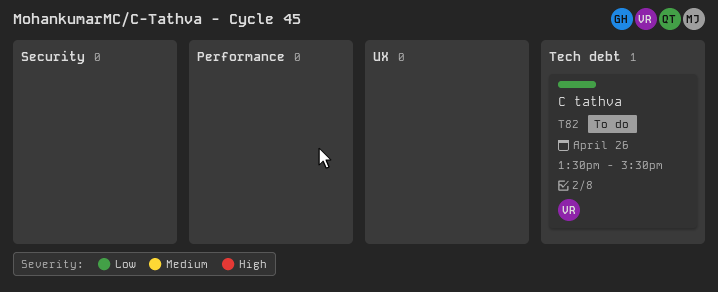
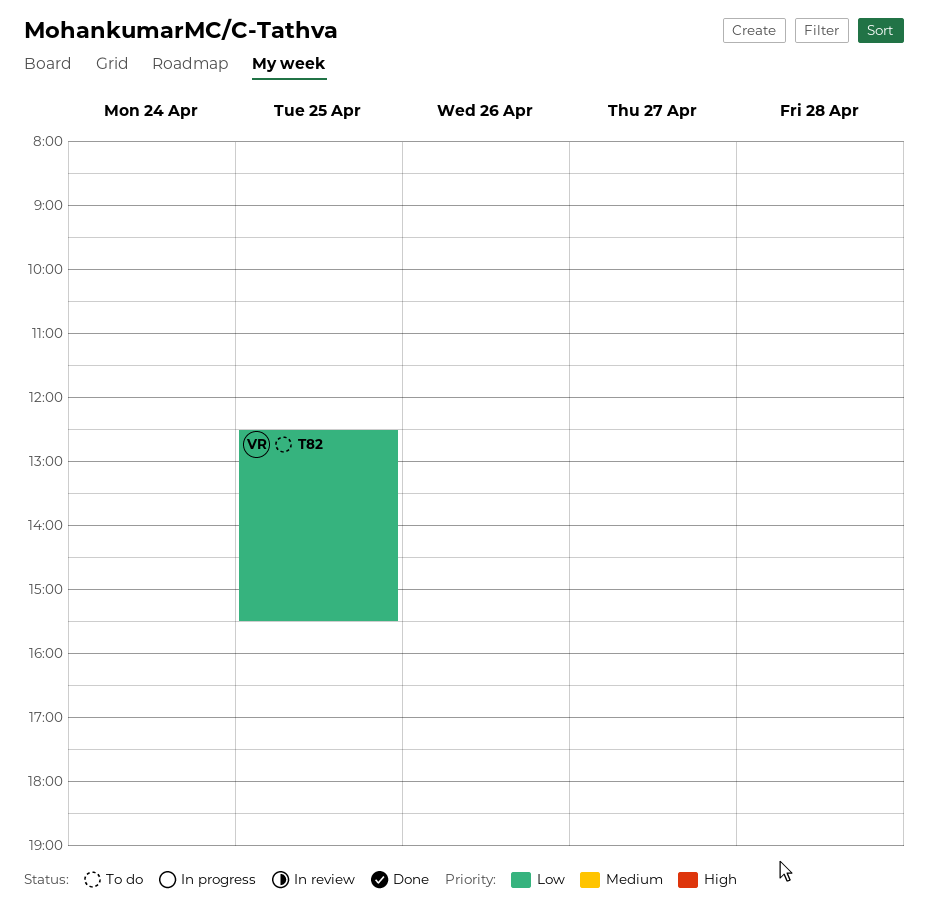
T82, day: Apr 26 -> Apr 25
T82, begins: 13:30 -> 12:30

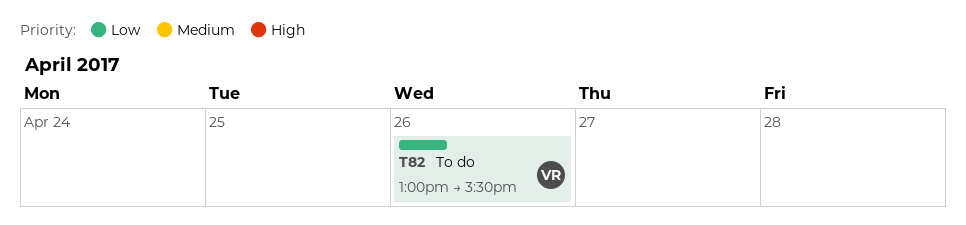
T82, day: Apr 25 -> Apr 26
T82, begins: 12:30 -> 13:00

